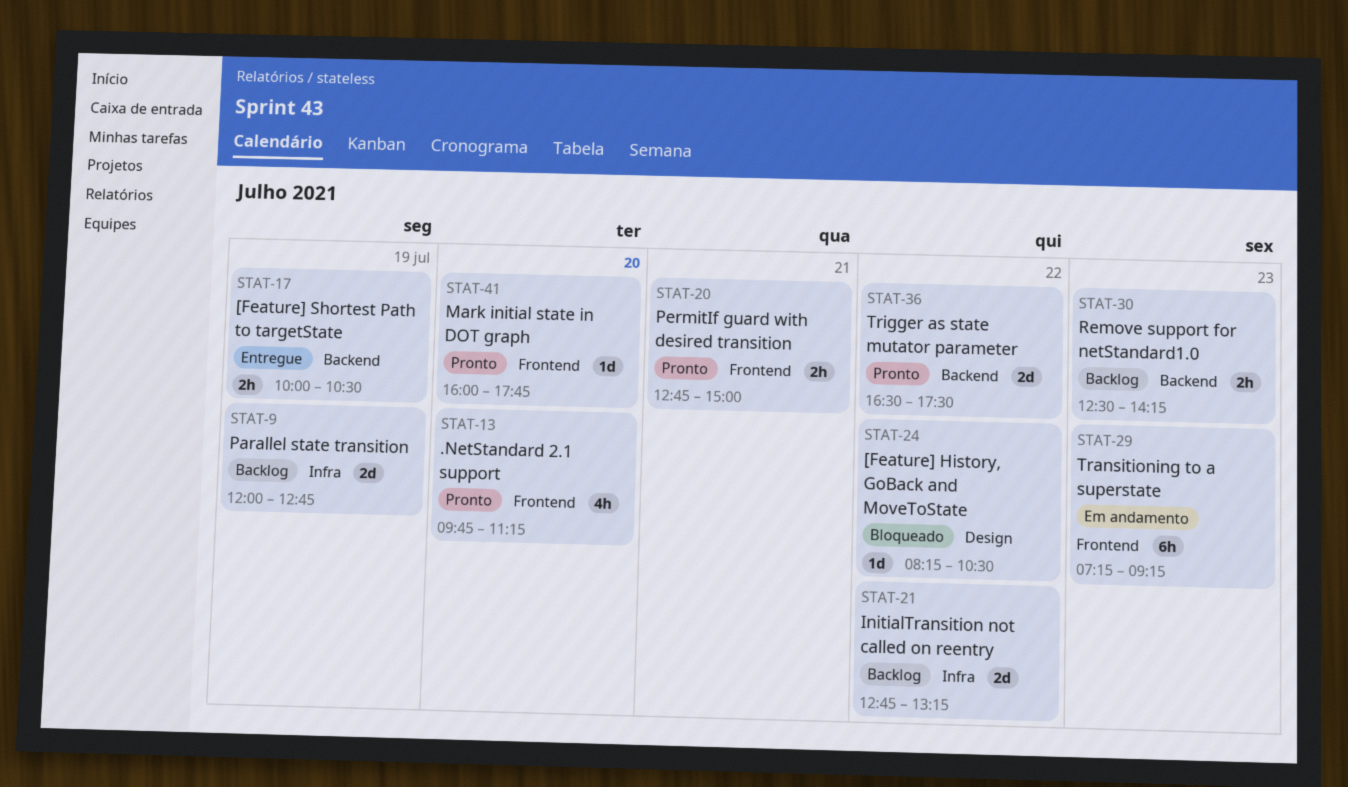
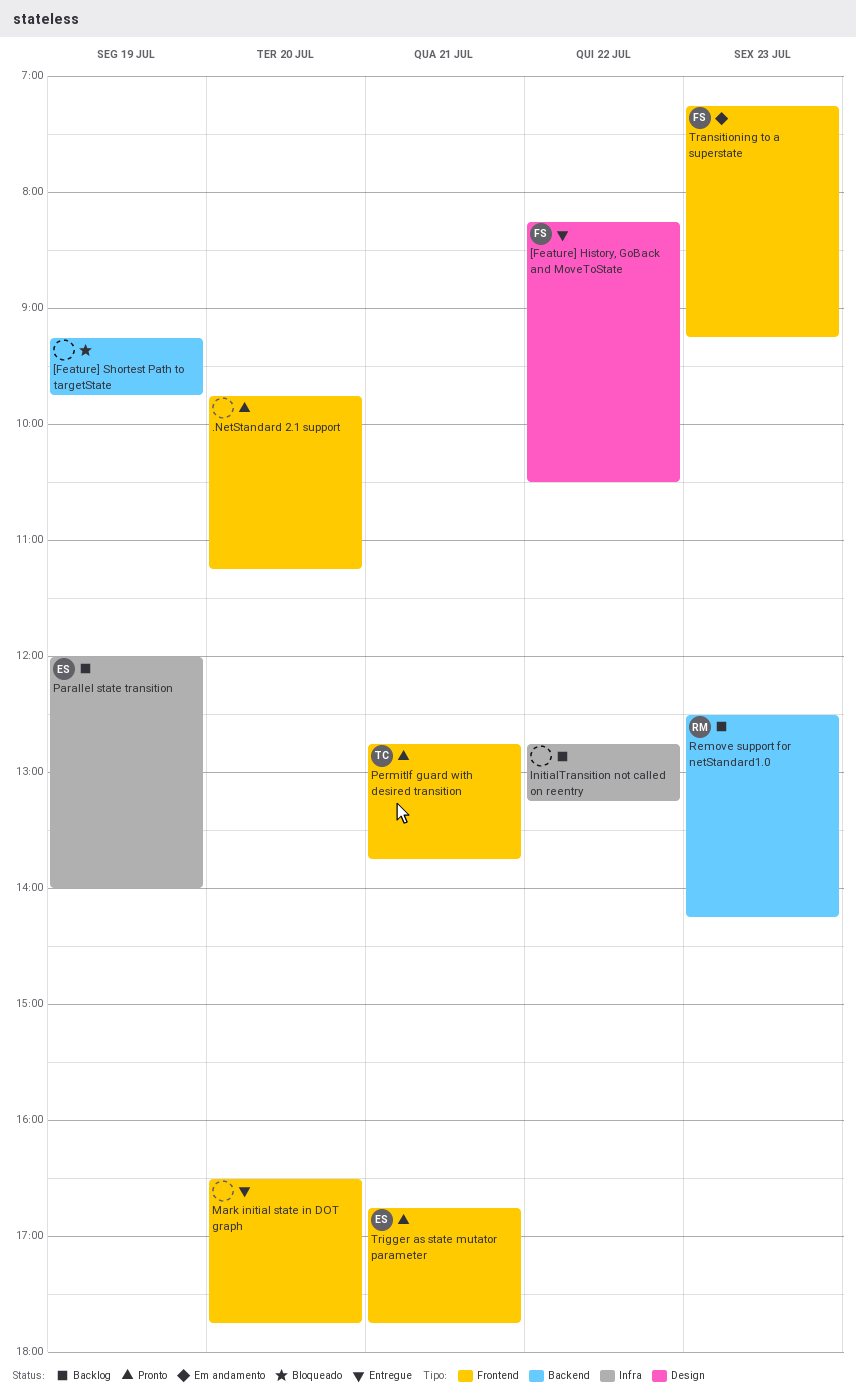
[Feature] History, GoBack and MoveToState, status: Bloqueado -> Entregue
[Feature] Shortest Path to targetState, status: Entregue -> Bloqueado
[Feature] Shortest Path to targetState, begins: 10:00 -> 09:15
[Feature] Shortest Path to targetState, ends: 10:30 -> 09:45
Mark initial state in DOT graph, status: Pronto -> Entregue
Mark initial state in DOT graph, begins: 16:00 -> 16:30
Parallel state transition, ends: 12:45 -> 14:00
PermitIf guard with desired transition, ends: 15:00 -> 13:45
Trigger as state mutator parameter, label: Backend -> Frontend
Trigger as state mutator parameter, day: Jul 22 -> Jul 21
Trigger as state mutator parameter, begins: 16:30 -> 16:45
Trigger as state mutator parameter, ends: 17:30 -> 17:45

